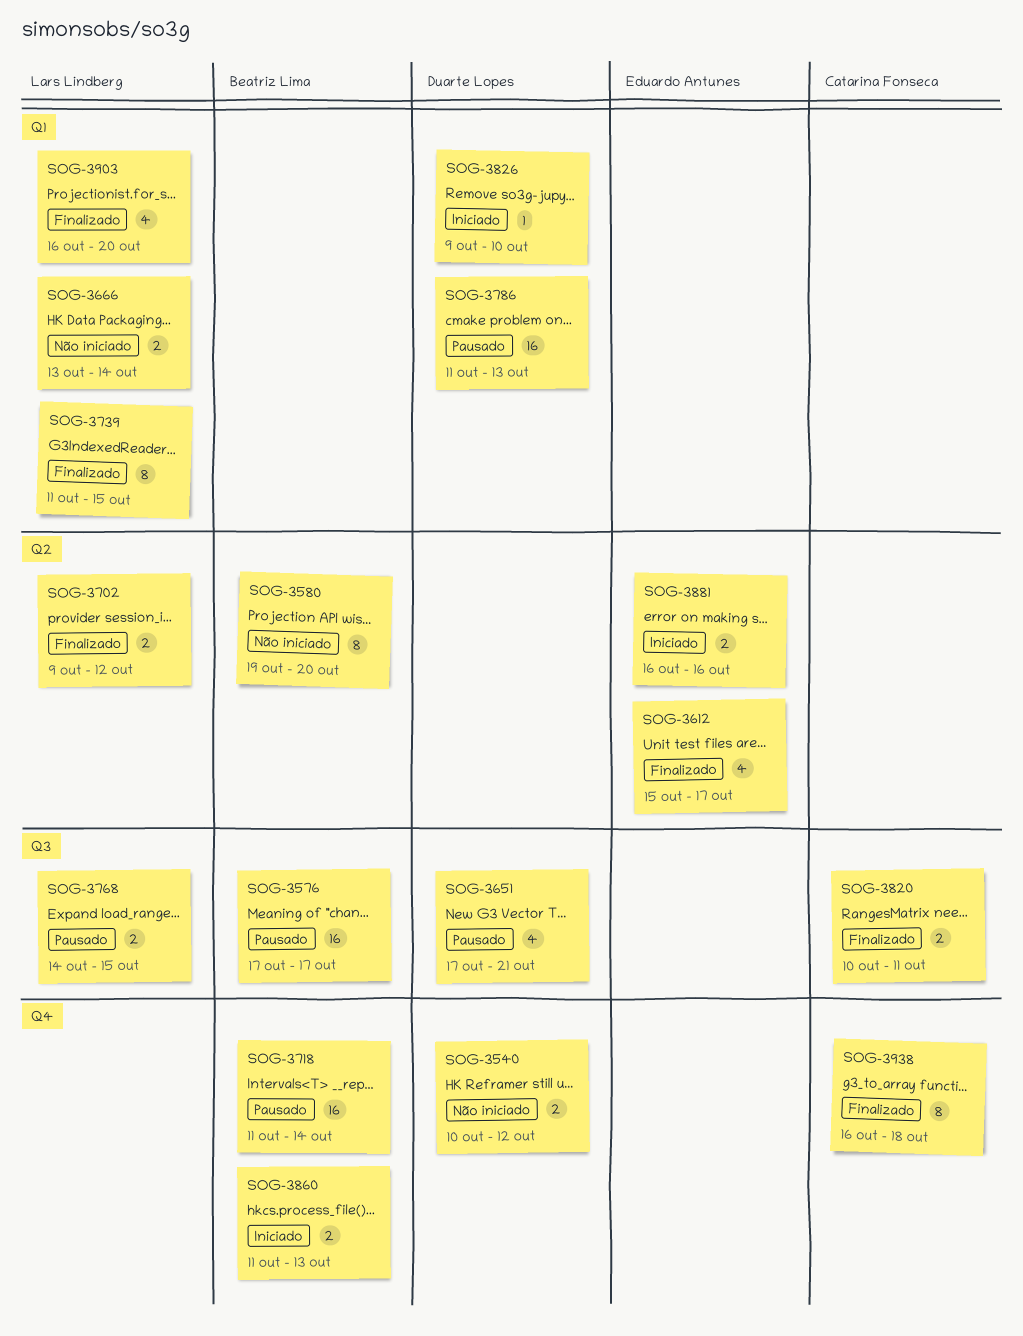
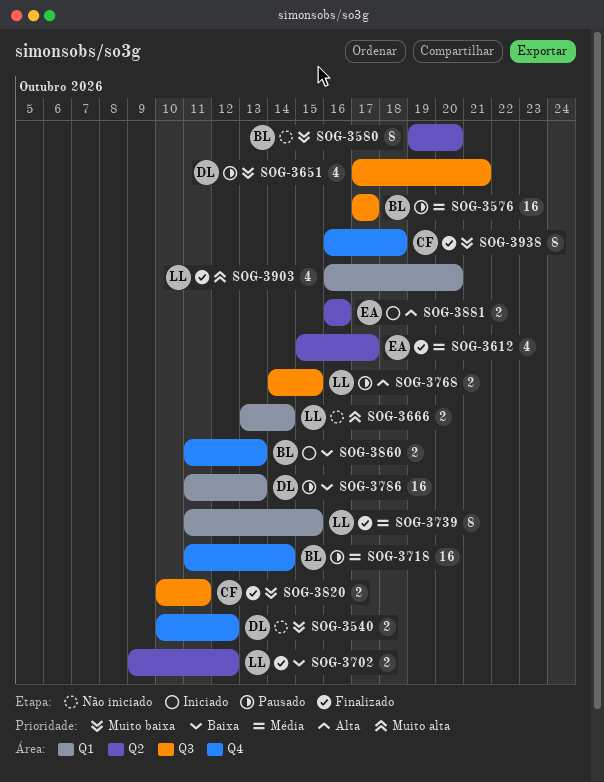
SOG-3826: present -> none

